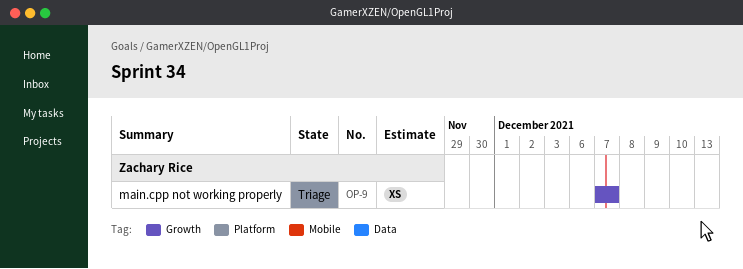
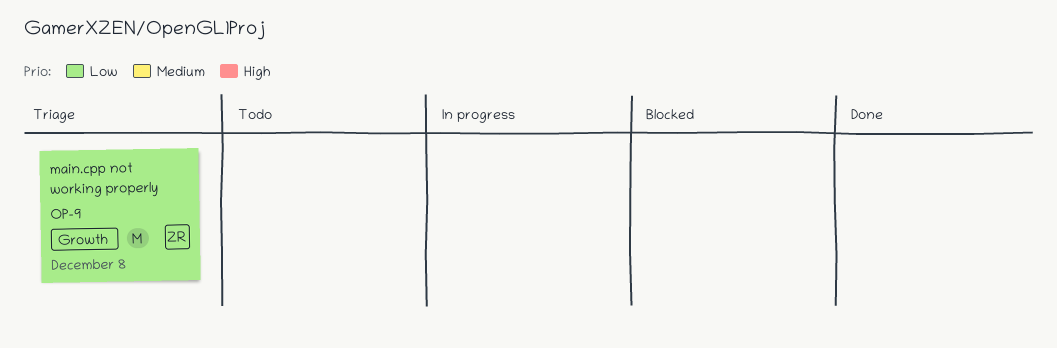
OP-9, estimate: XS -> M
OP-9, due: Dec 7 -> Dec 8

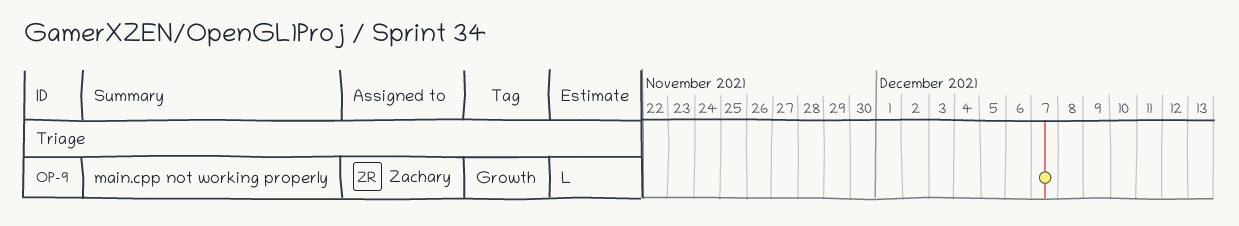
OP-9, estimate: M -> L
OP-9, due: Dec 8 -> Dec 7

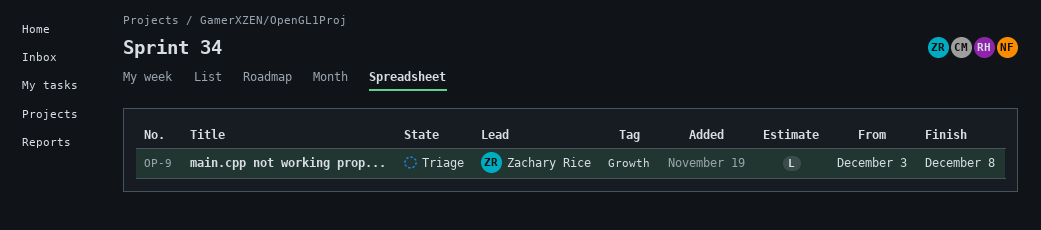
OP-9, start: Dec 7 -> Dec 3
OP-9, due: Dec 7 -> Dec 8

